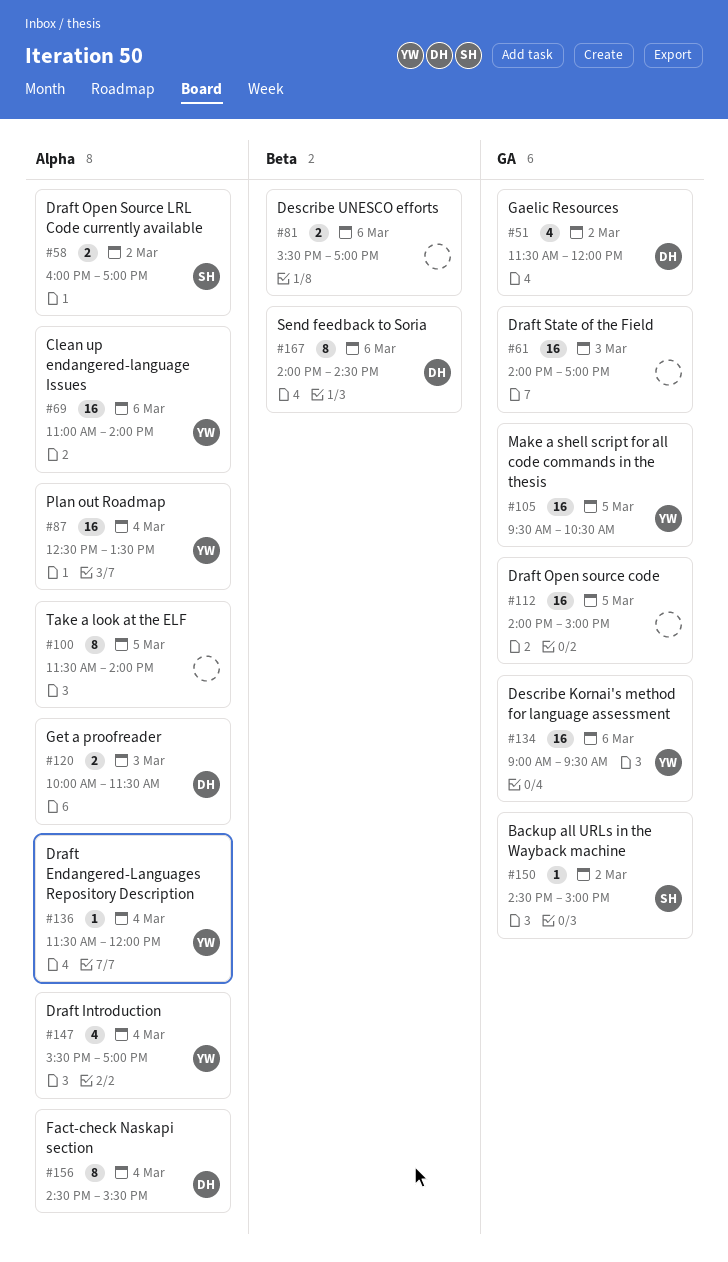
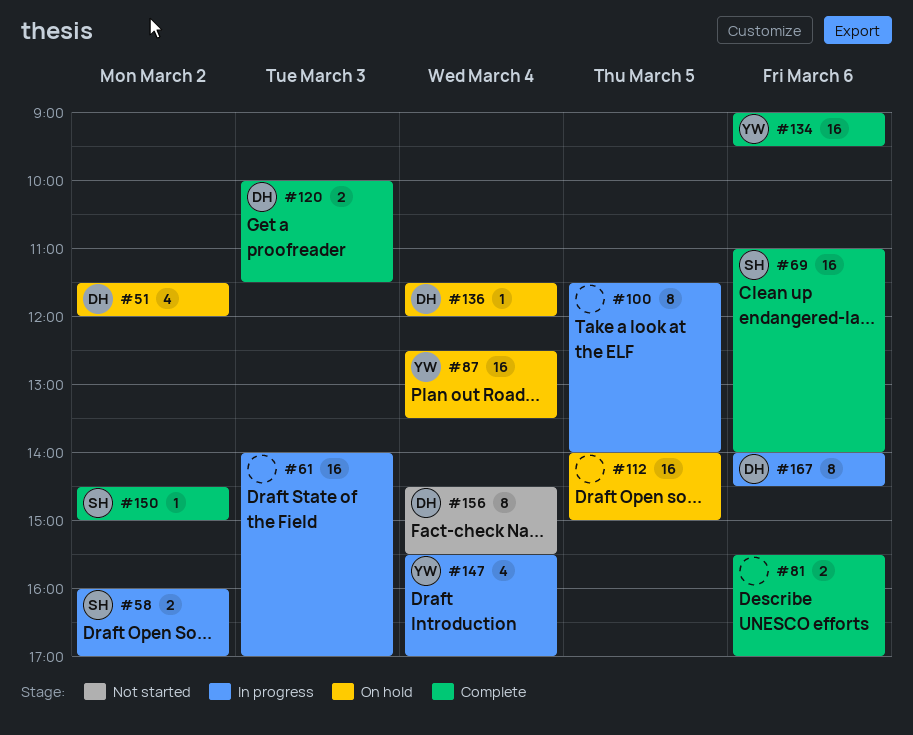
#69, owner: YW -> SH
#105: present -> none
#136, owner: YW -> DH

